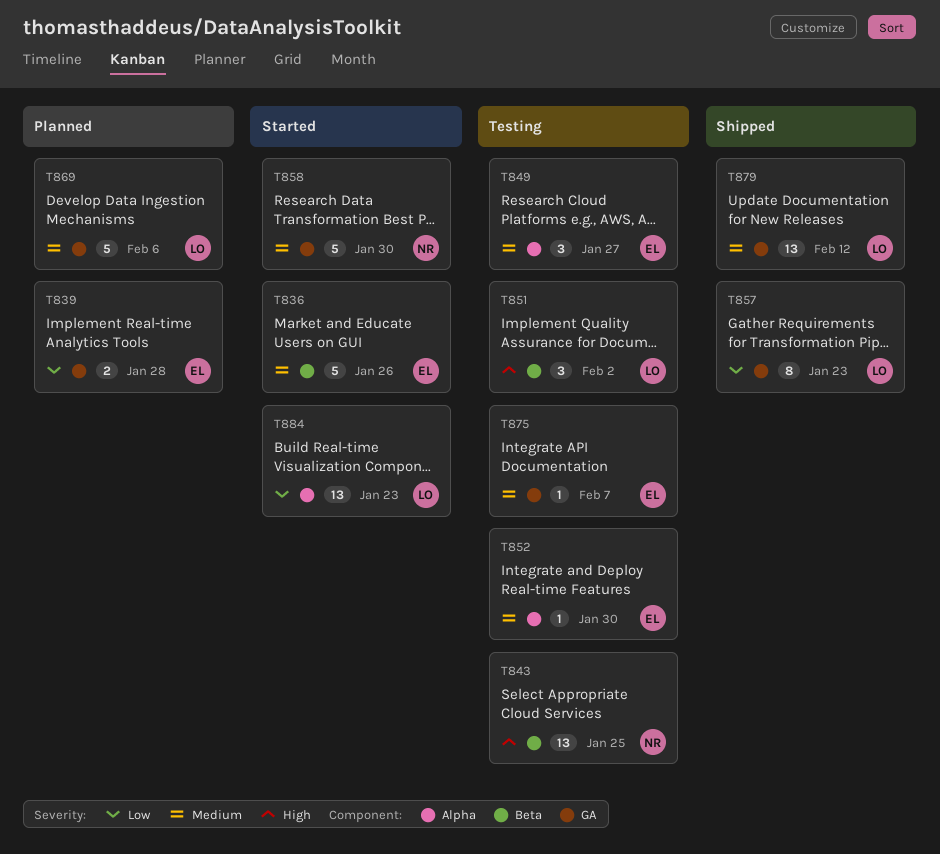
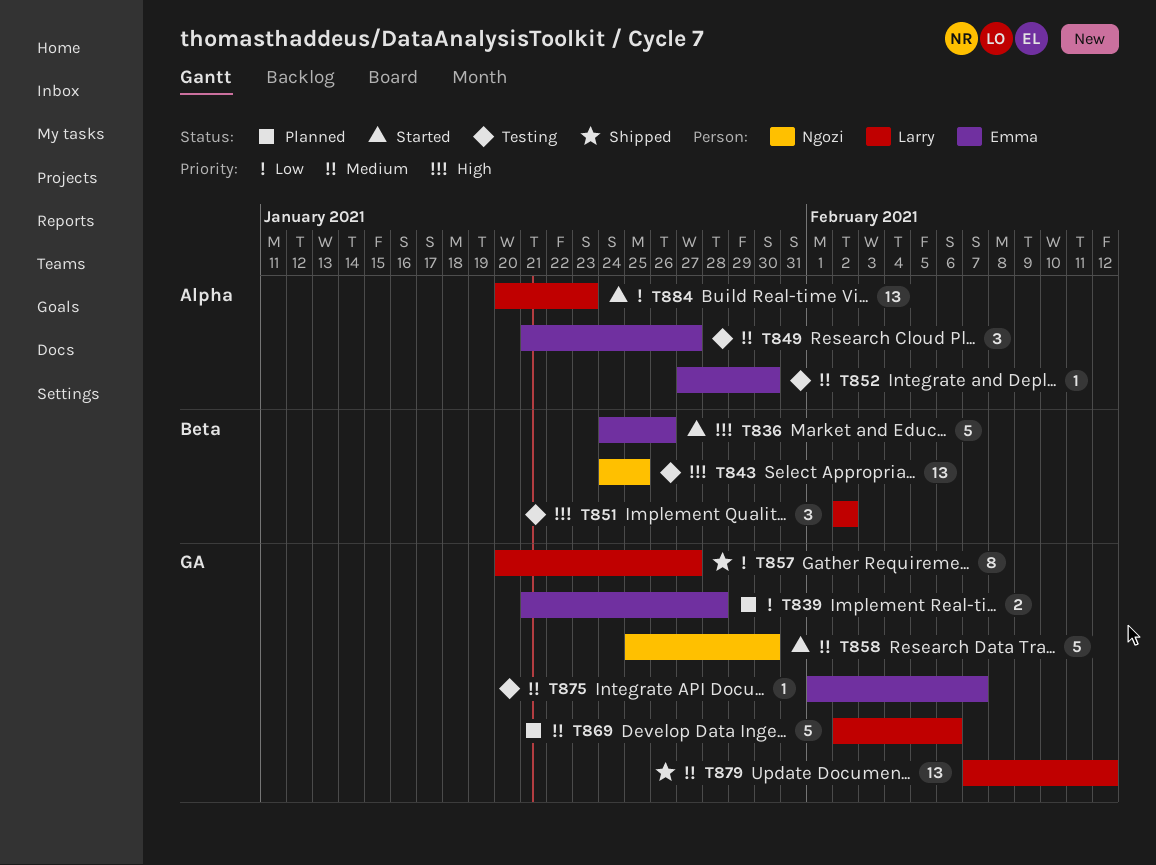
T836, priority: Medium -> High
T857, due: Jan 23 -> Jan 27

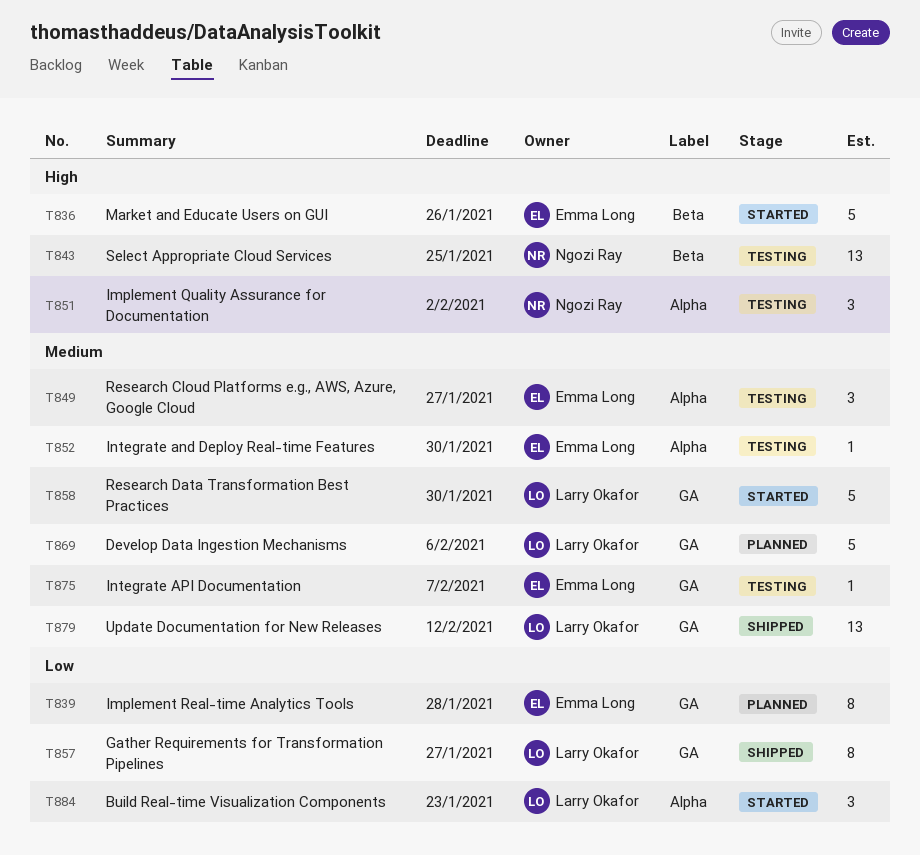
T839, estimate: 2 -> 8
T851, owner: Larry Okafor -> Ngozi Ray
T851, label: Beta -> Alpha
T858, owner: Ngozi Ray -> Larry Okafor
T884, estimate: 13 -> 3

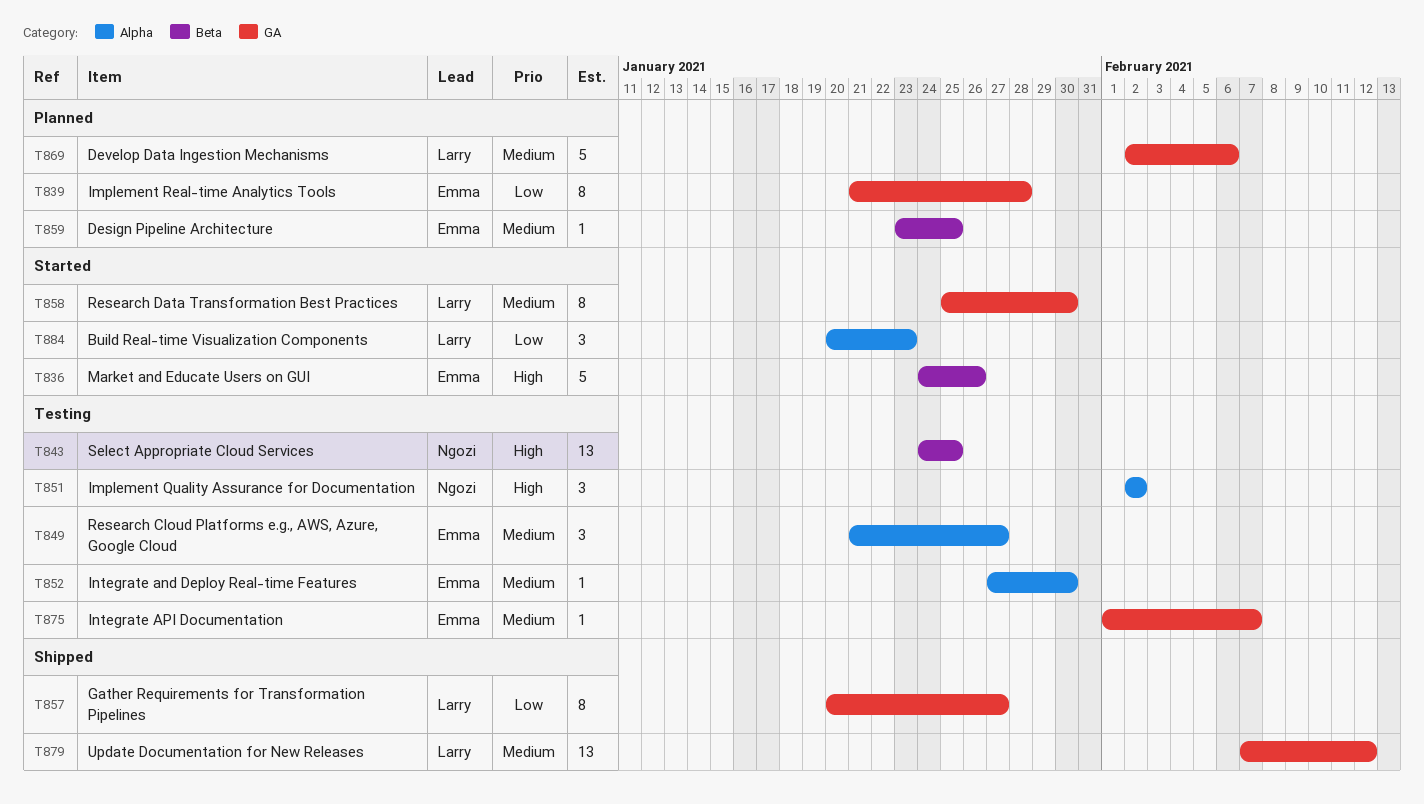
T858, estimate: 5 -> 8
T859: none -> present

